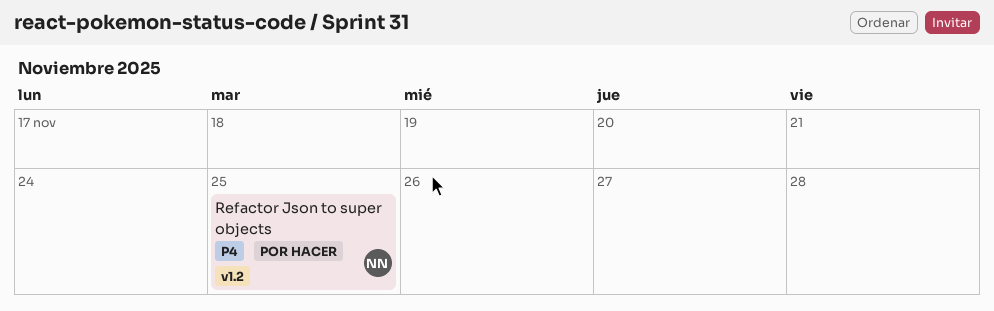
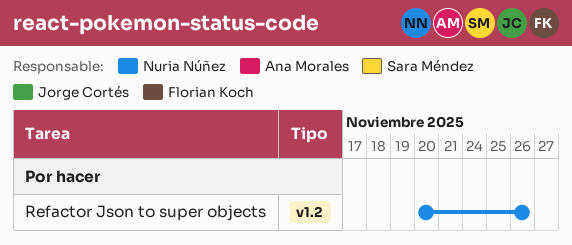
Refactor Json to super objects, due: Nov 25 -> Nov 26

